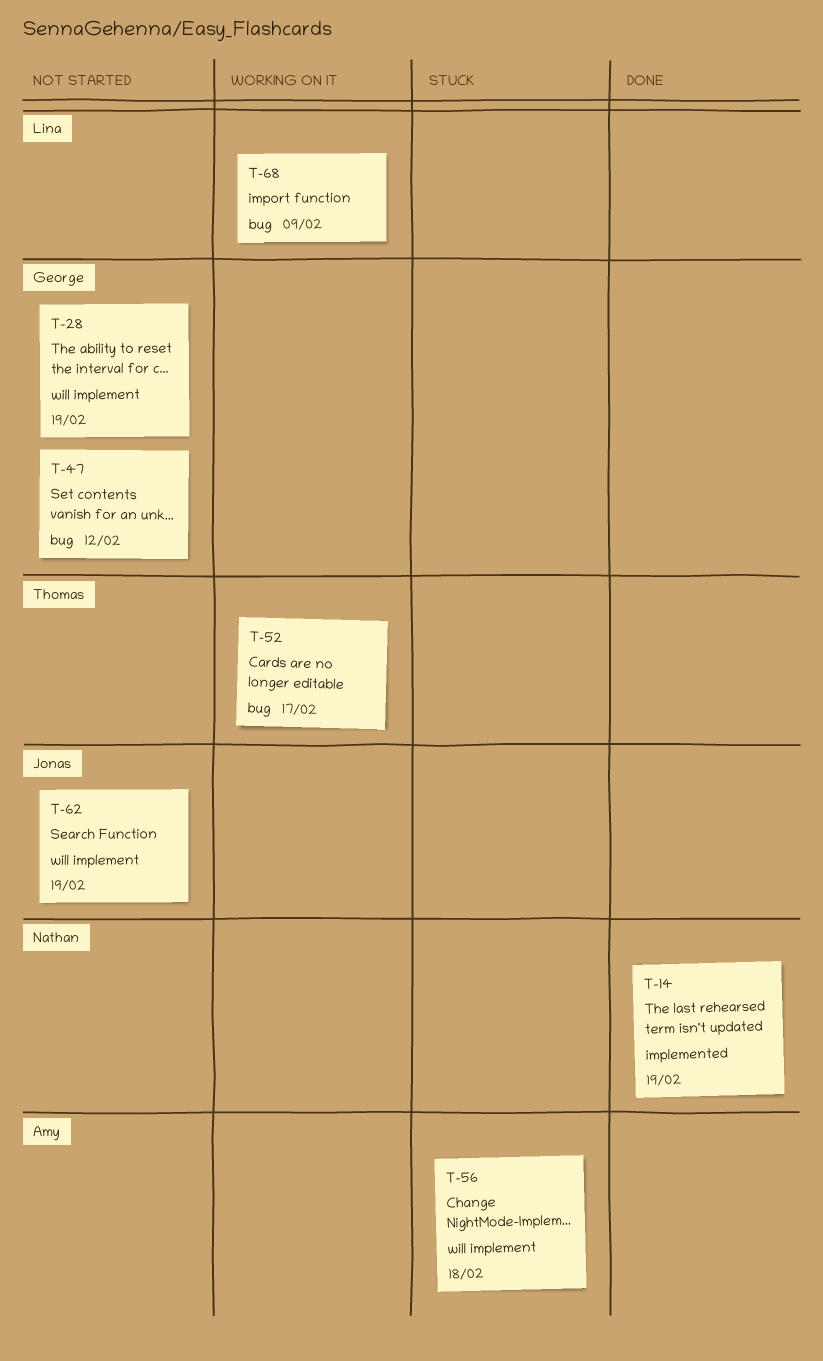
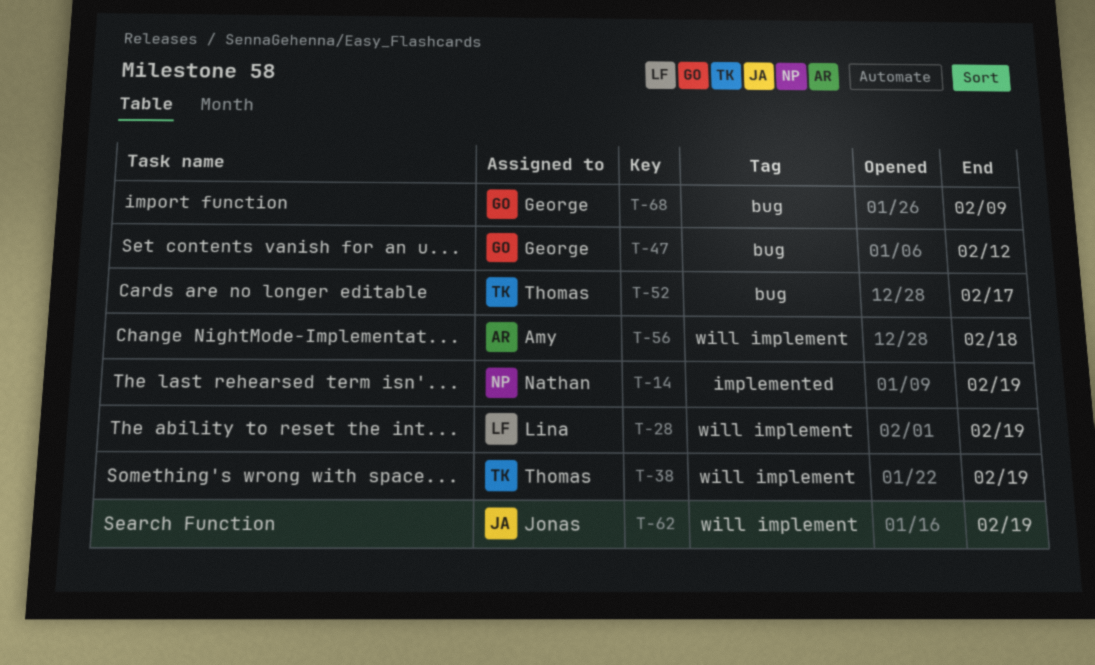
T-28, owner: George -> Lina
T-38: none -> present
T-68, owner: Lina -> George

